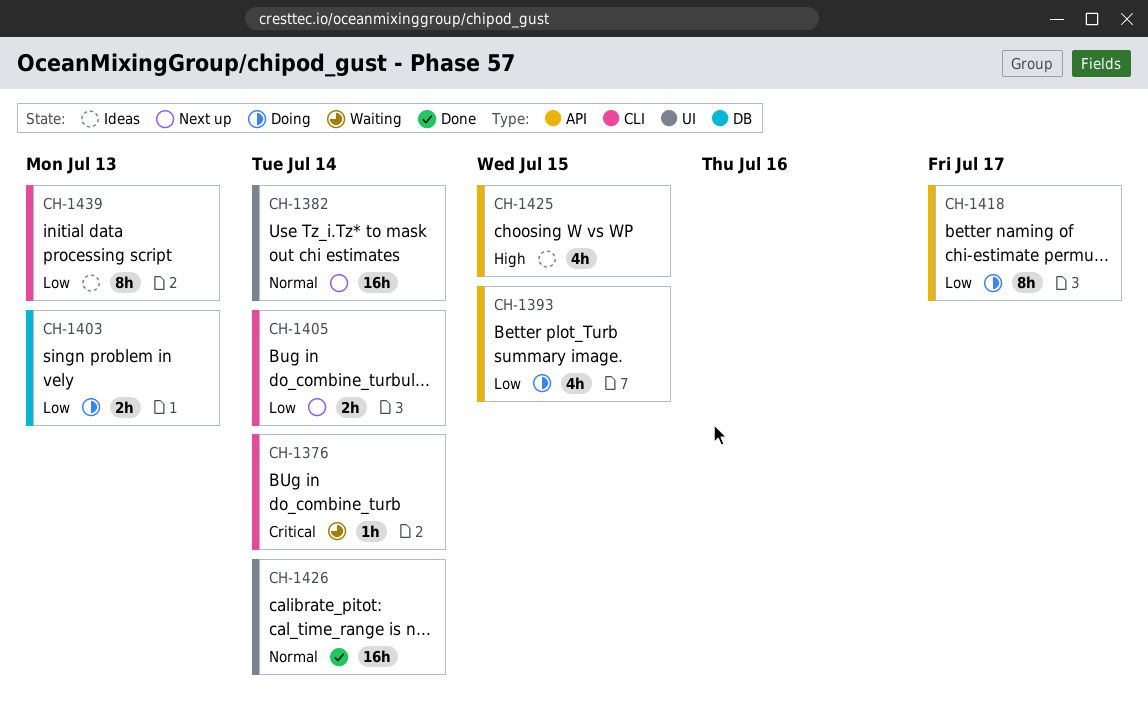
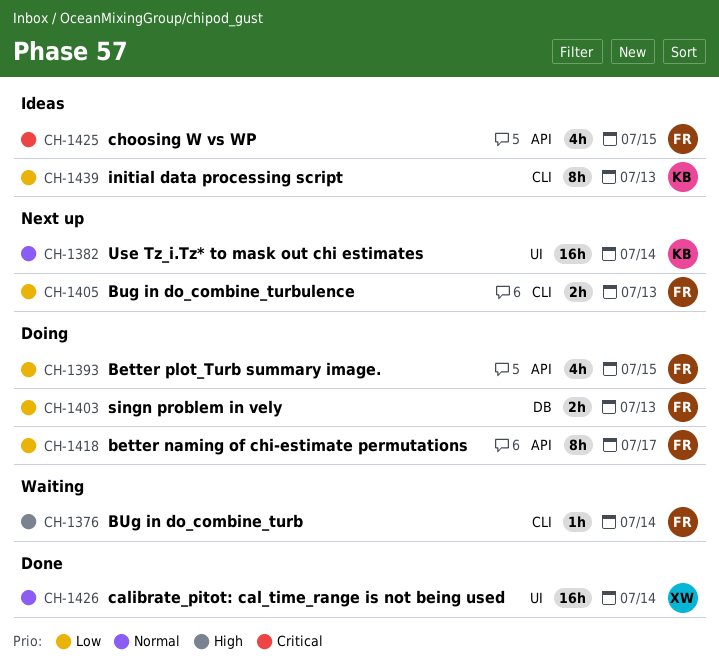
CH-1376, priority: Critical -> High
CH-1405, due: Jul 14 -> Jul 13
CH-1425, priority: High -> Critical

